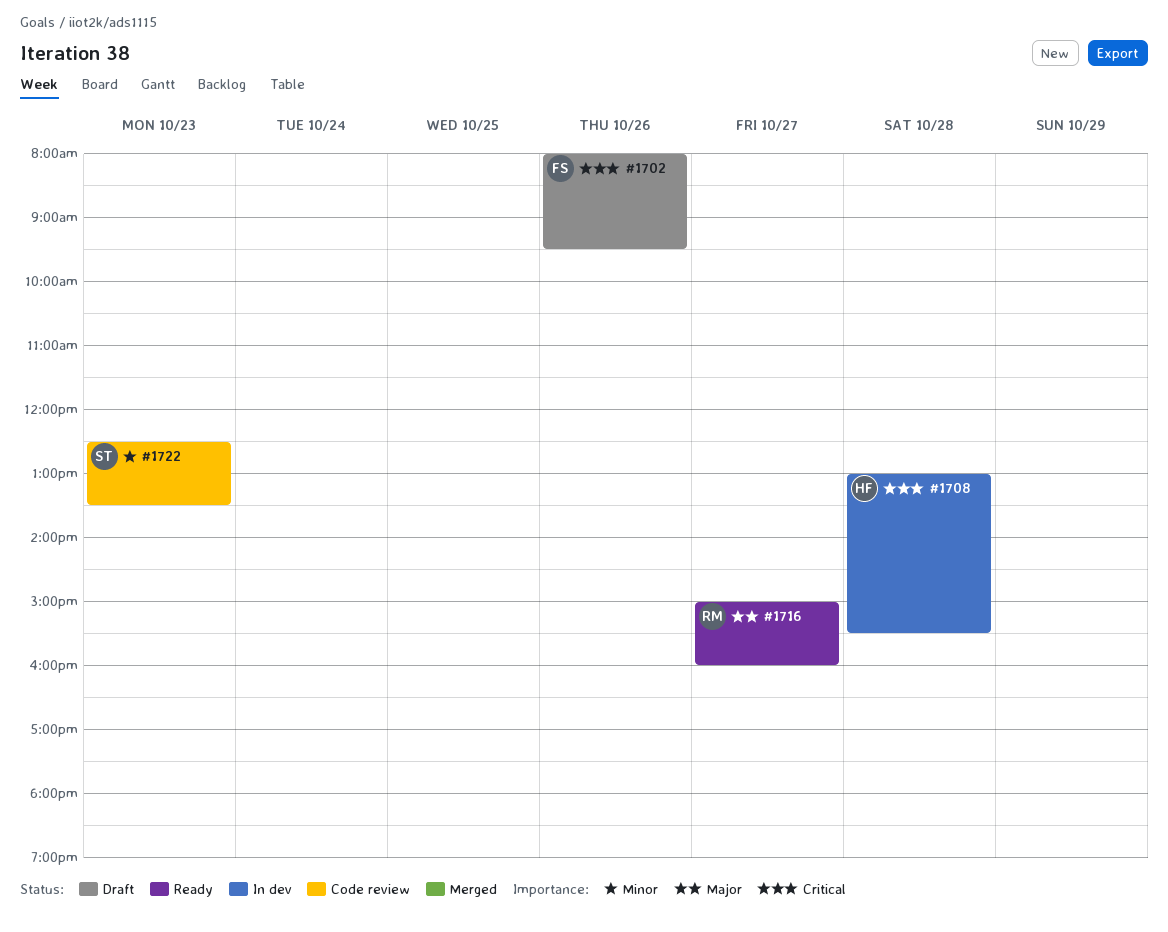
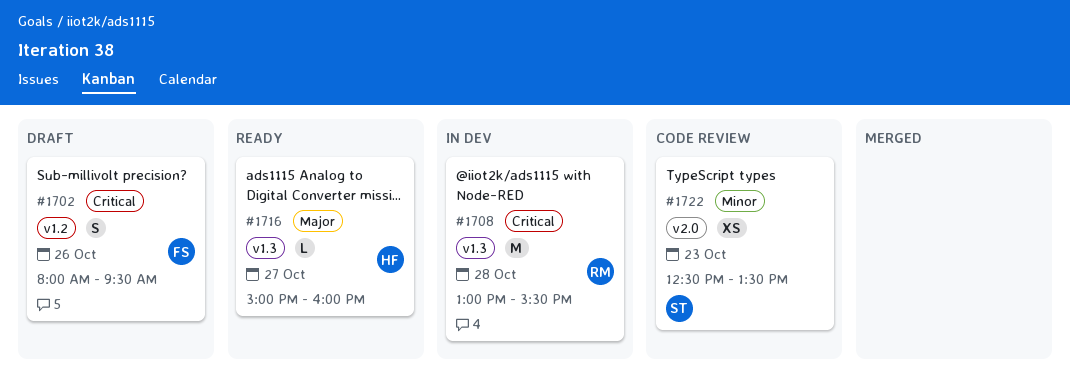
#1708, owner: HF -> RM
#1716, owner: RM -> HF

